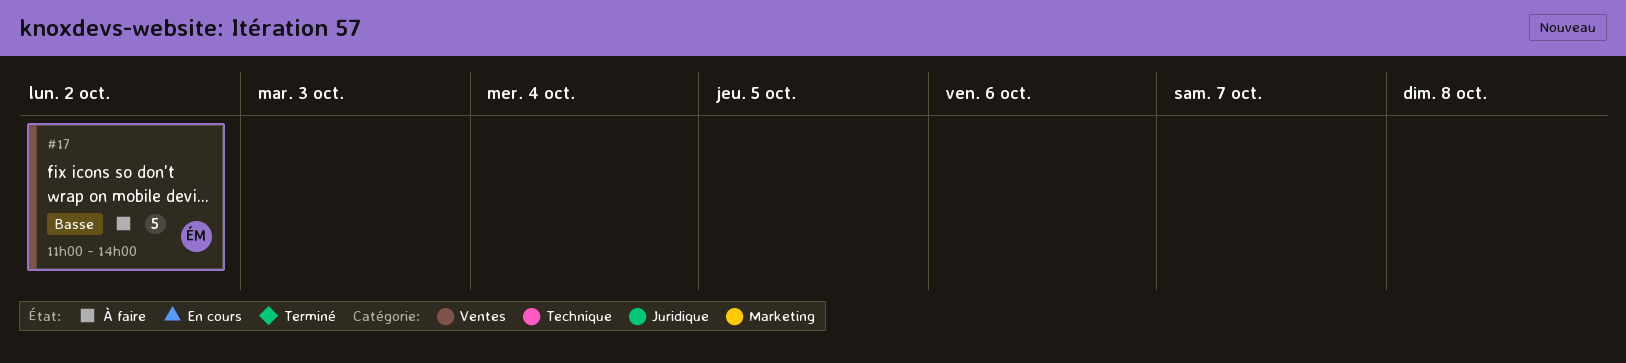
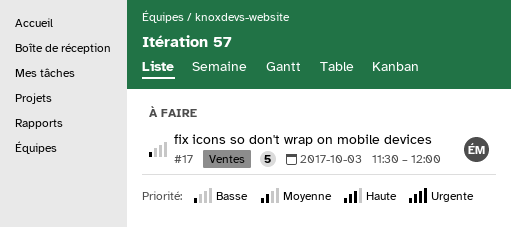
#17, day: Oct 2 -> Oct 3
#17, begins: 11:00 -> 11:30
#17, ends: 14:00 -> 12:00

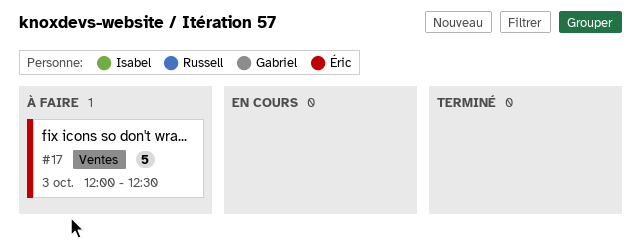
#17, begins: 11:30 -> 12:00
#17, ends: 12:00 -> 12:30

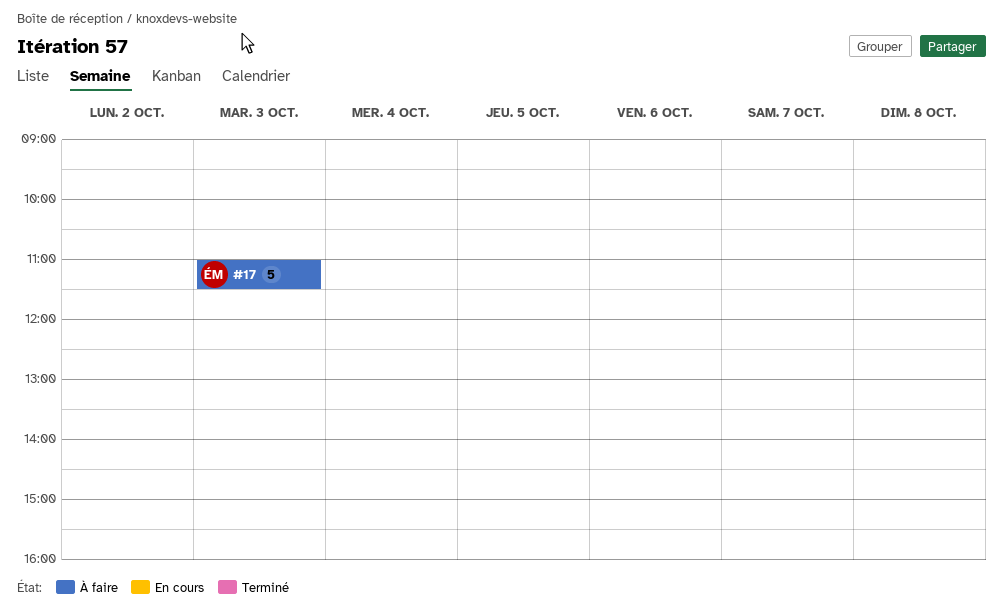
#17, begins: 12:00 -> 11:00
#17, ends: 12:30 -> 11:30

